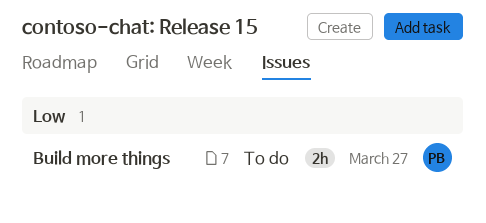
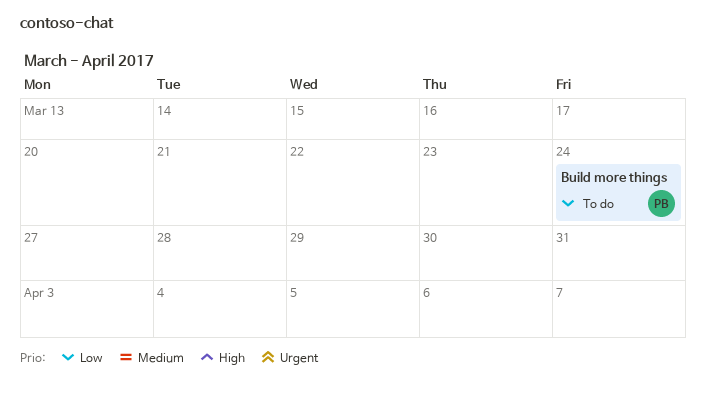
Build more things, due: Mar 27 -> Mar 24

